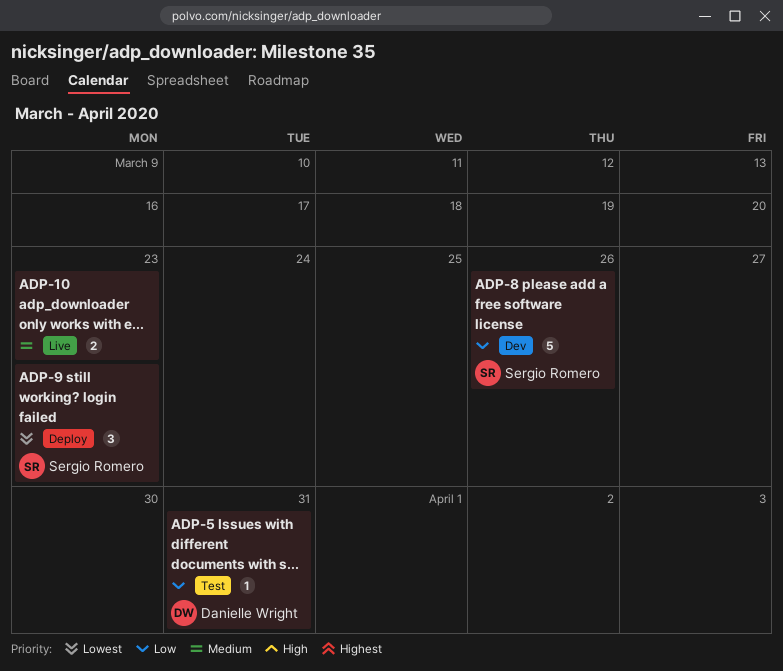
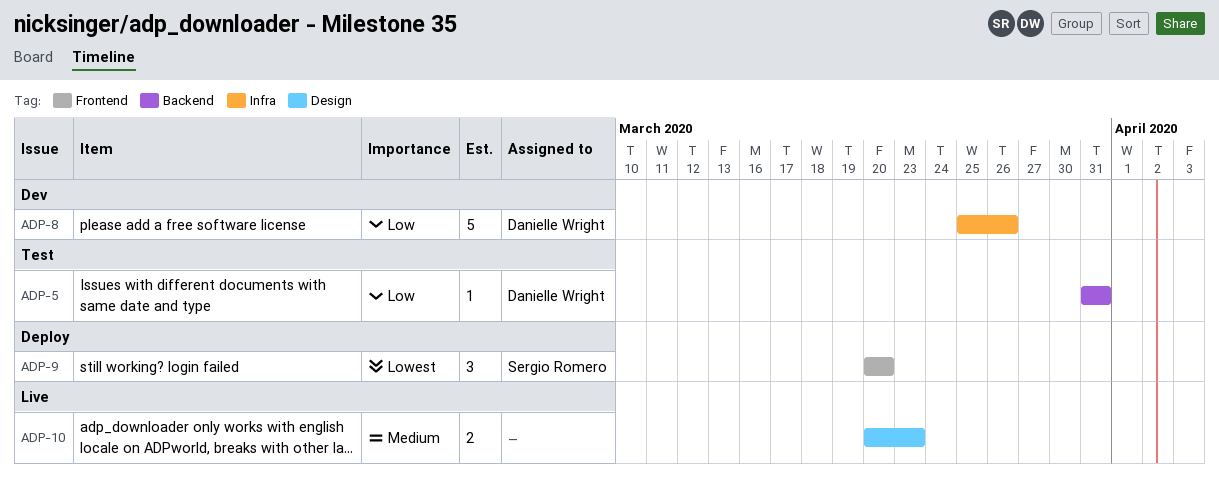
ADP-8, owner: Sergio Romero -> Danielle Wright
ADP-9, due: Mar 23 -> Mar 20

